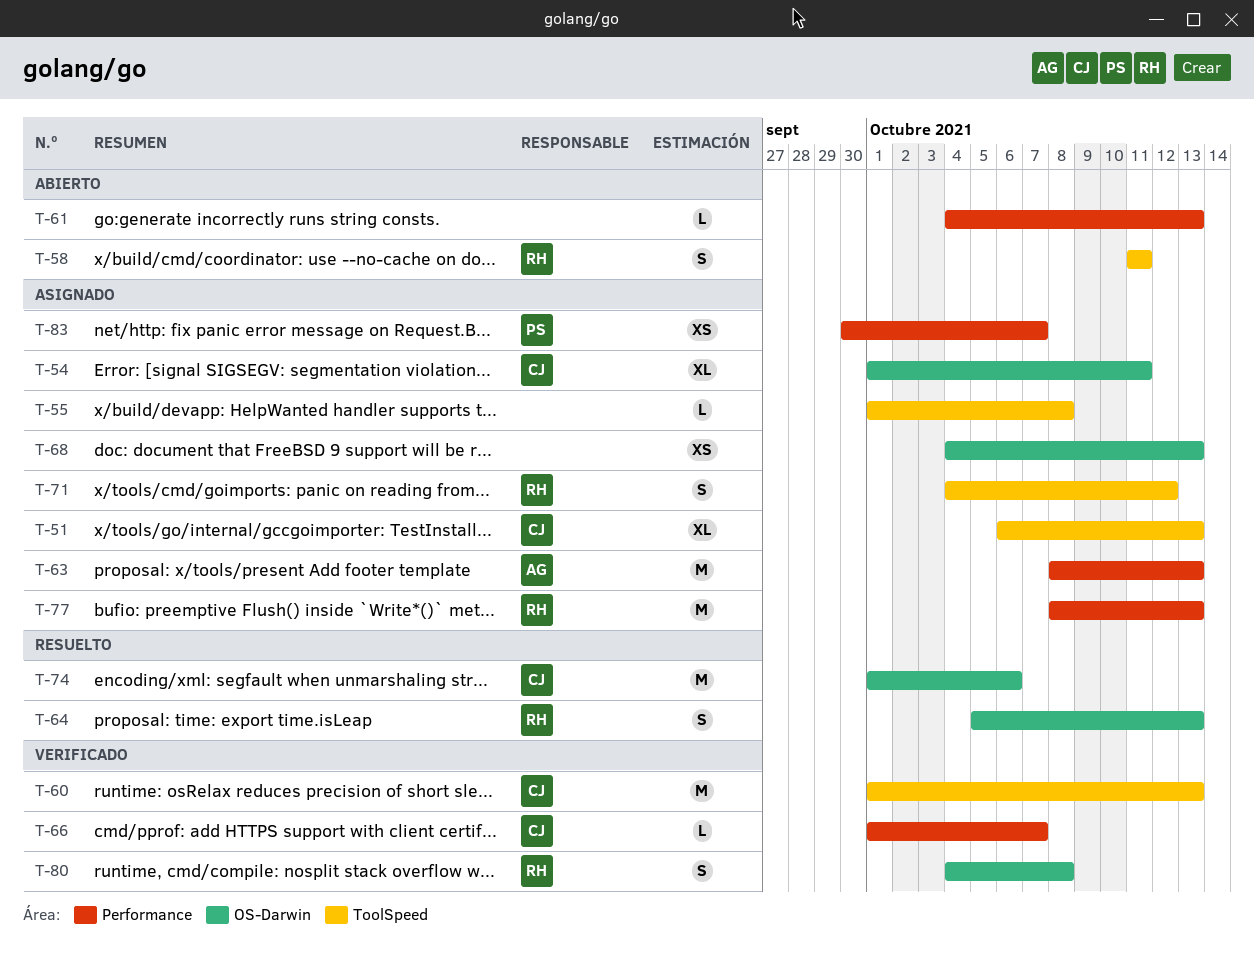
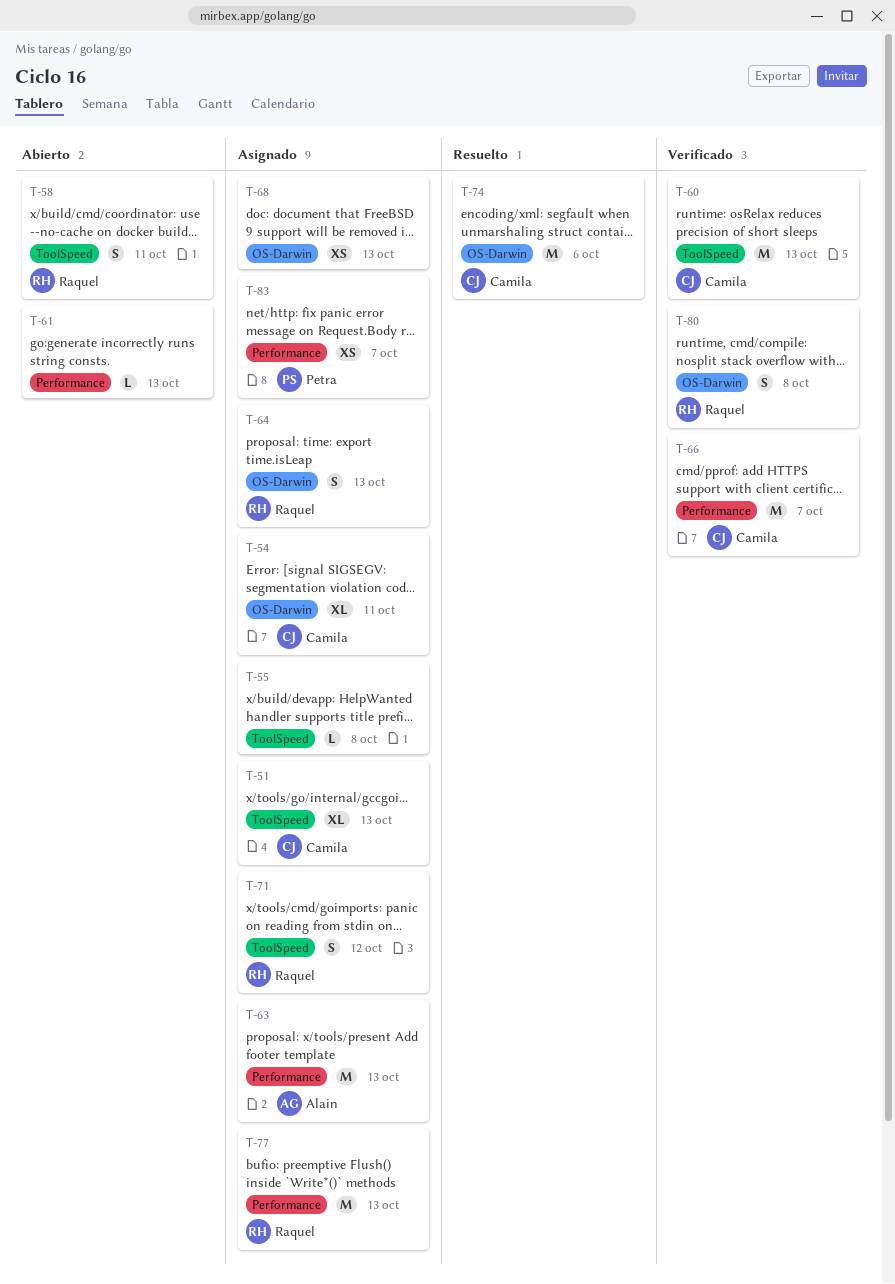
T-64, status: Resuelto -> Asignado
T-66, estimate: L -> M

